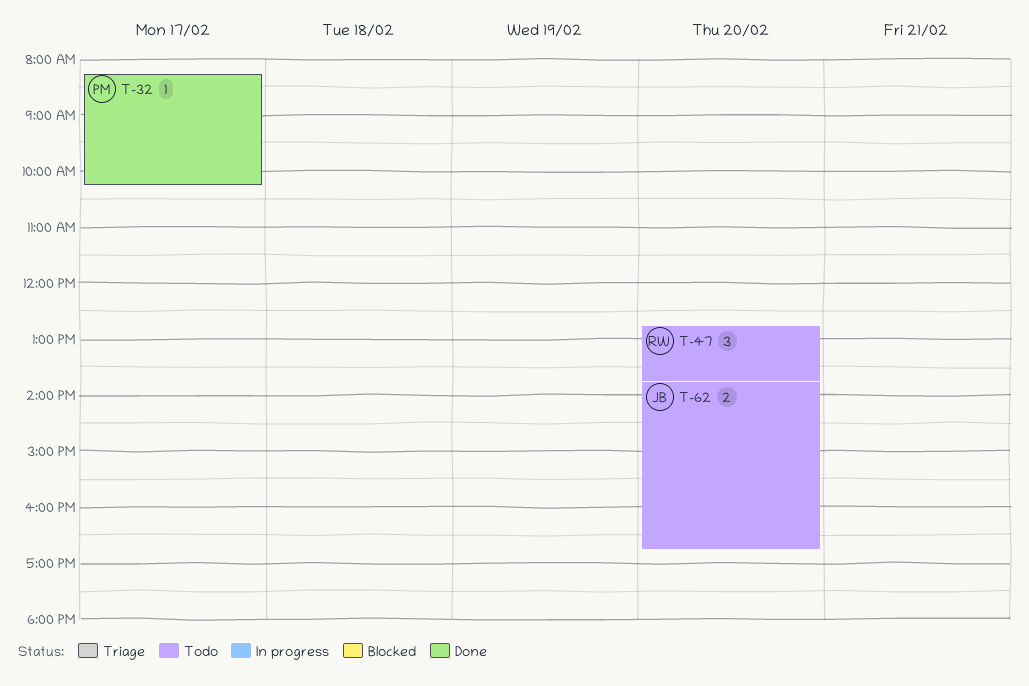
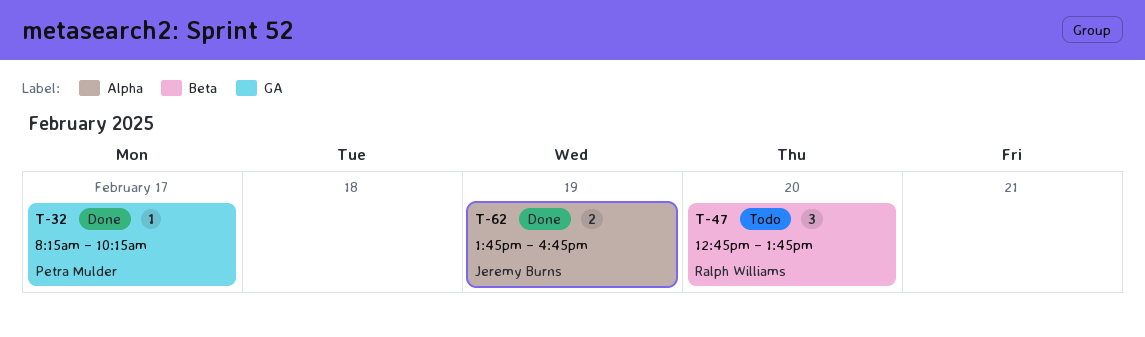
T-62, status: Todo -> Done
T-62, day: Feb 20 -> Feb 19

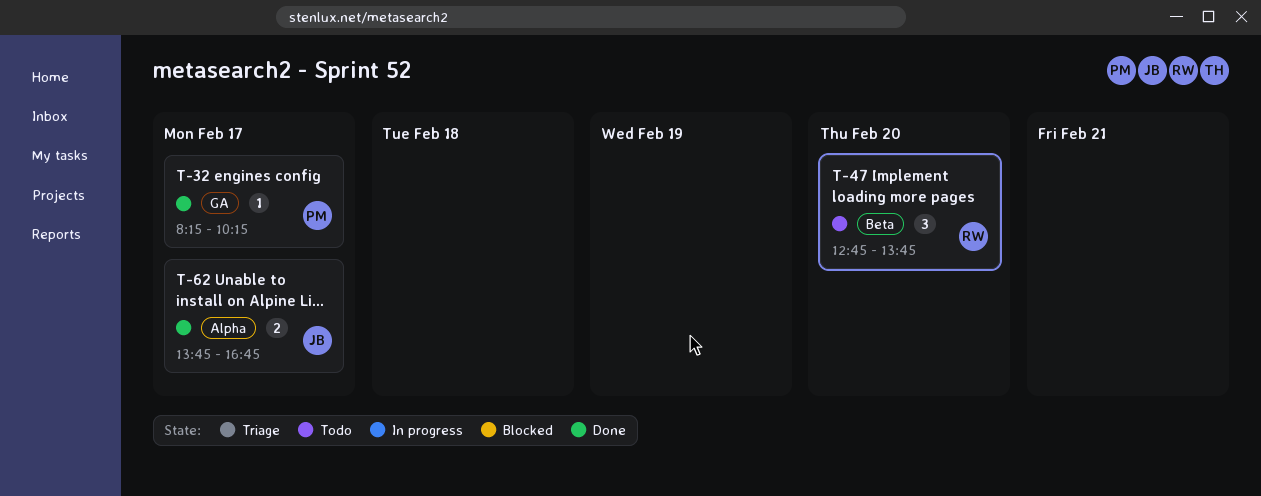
T-62, day: Feb 19 -> Feb 17

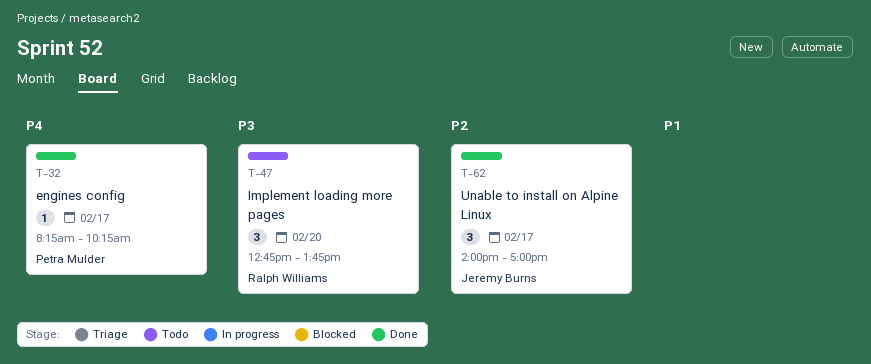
T-62, estimate: 2 -> 3
T-62, begins: 13:45 -> 14:00
T-62, ends: 16:45 -> 17:00

